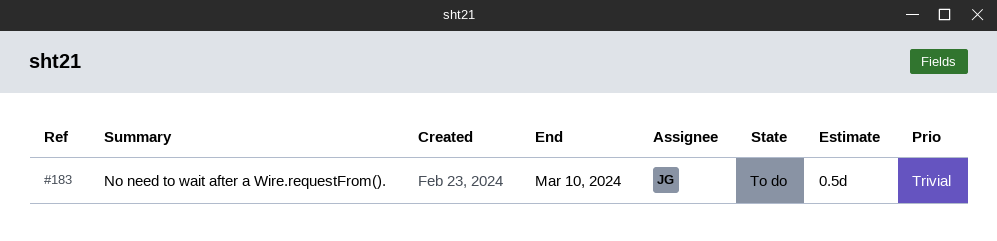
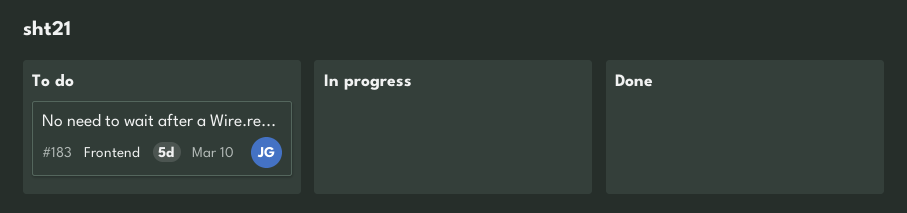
#183, estimate: 0.5d -> 5d

